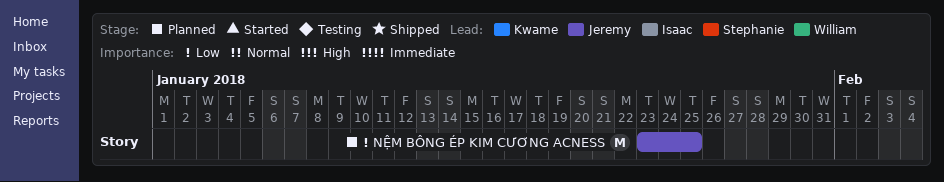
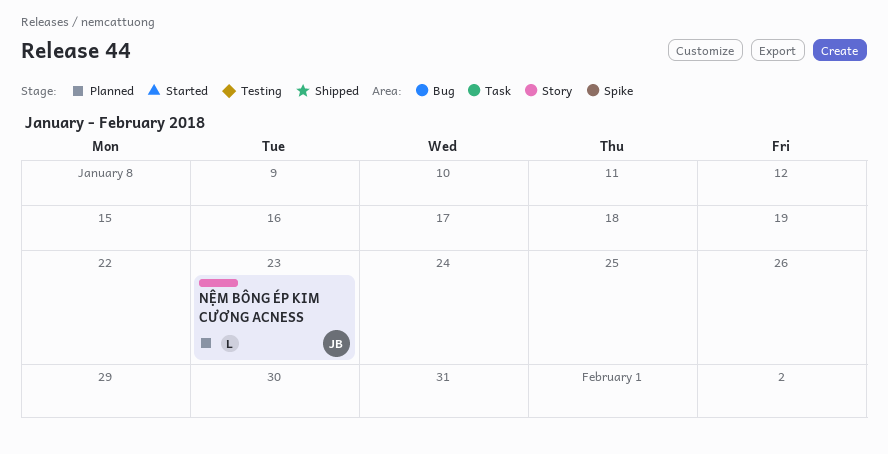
NỆM BÔNG ÉP KIM CƯƠNG ACNESS, estimate: M -> L
NỆM BÔNG ÉP KIM CƯƠNG ACNESS, due: Jan 25 -> Jan 23

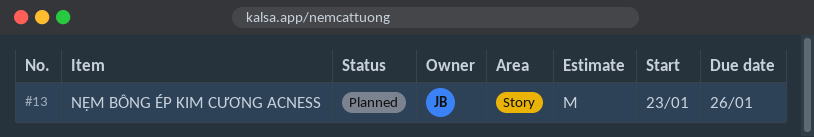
NỆM BÔNG ÉP KIM CƯƠNG ACNESS, estimate: L -> M
NỆM BÔNG ÉP KIM CƯƠNG ACNESS, due: Jan 23 -> Jan 26

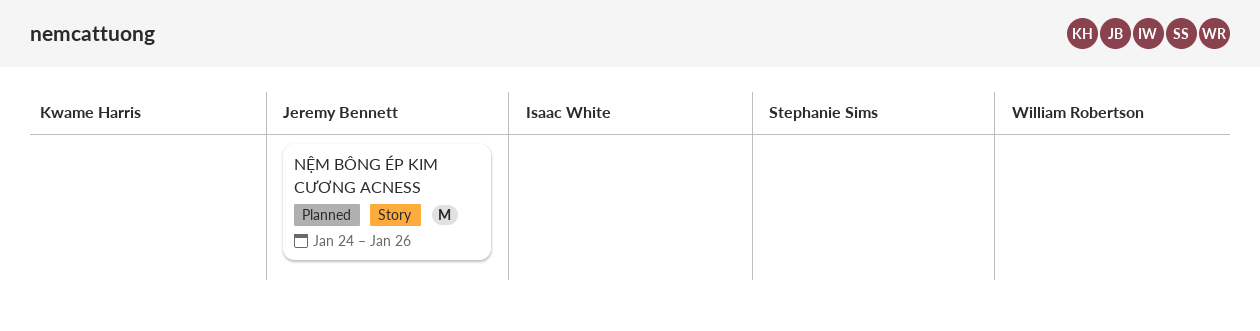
NỆM BÔNG ÉP KIM CƯƠNG ACNESS, start: Jan 23 -> Jan 24

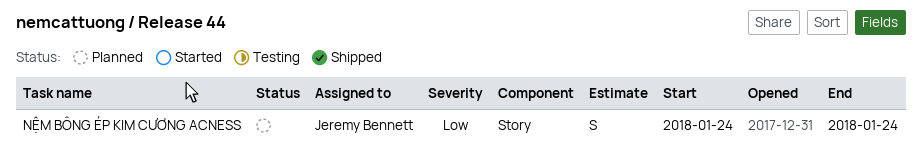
NỆM BÔNG ÉP KIM CƯƠNG ACNESS, estimate: M -> S
NỆM BÔNG ÉP KIM CƯƠNG ACNESS, due: Jan 26 -> Jan 24

